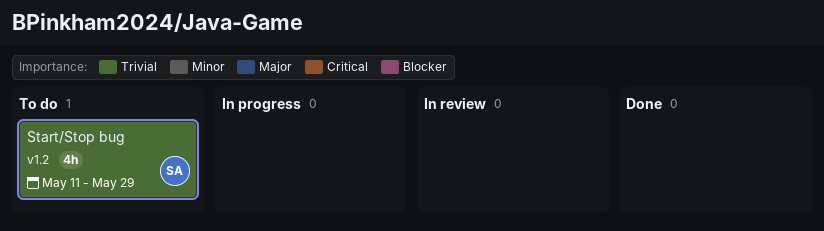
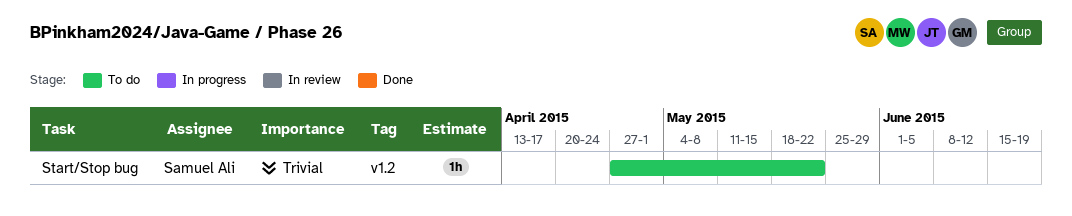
Start/Stop bug, estimate: 4h -> 1h
Start/Stop bug, start: May 11 -> Apr 27
Start/Stop bug, due: May 29 -> May 22

